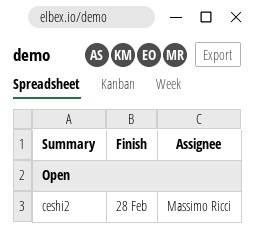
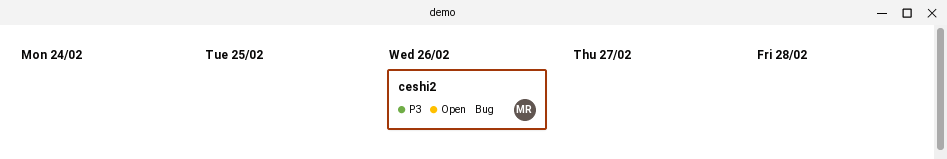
ceshi2, due: Feb 28 -> Feb 26

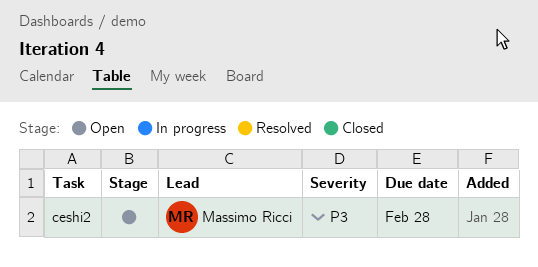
ceshi2, due: Feb 26 -> Feb 28

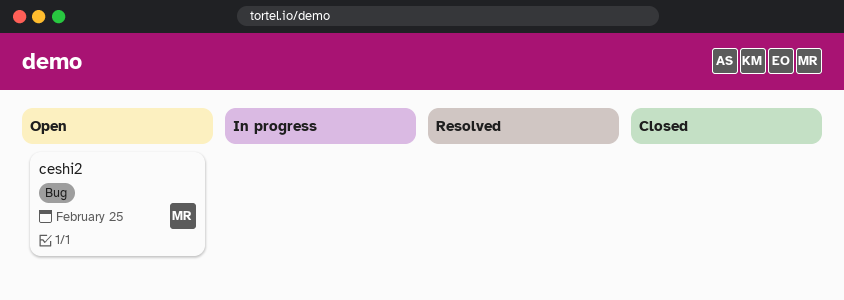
ceshi2, due: Feb 28 -> Feb 25

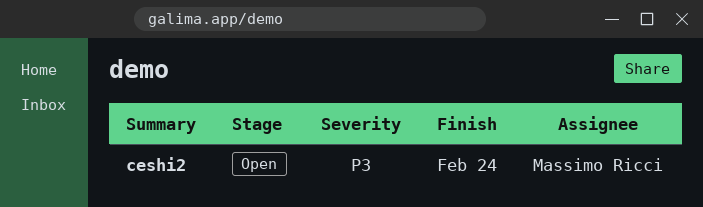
ceshi2, due: Feb 25 -> Feb 24

